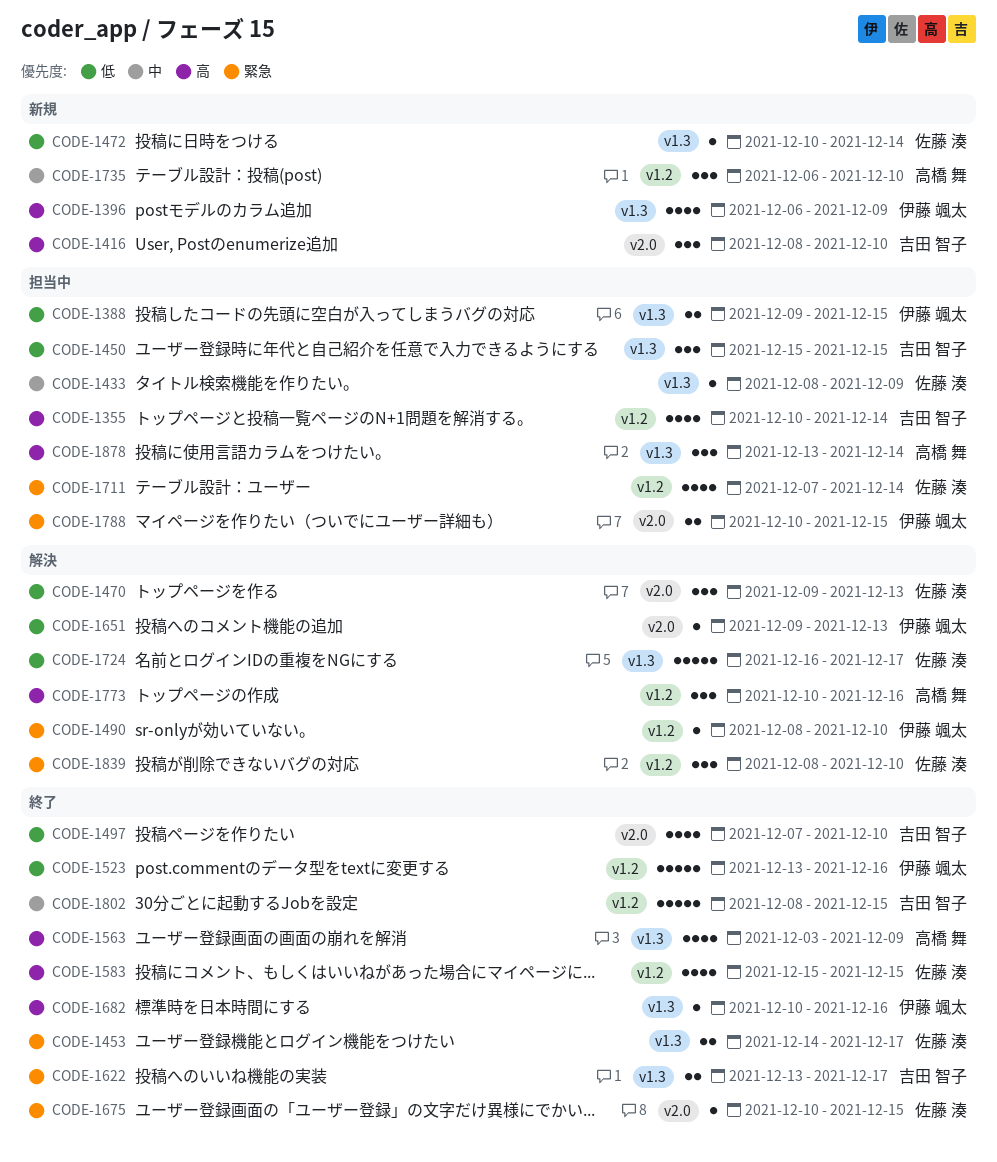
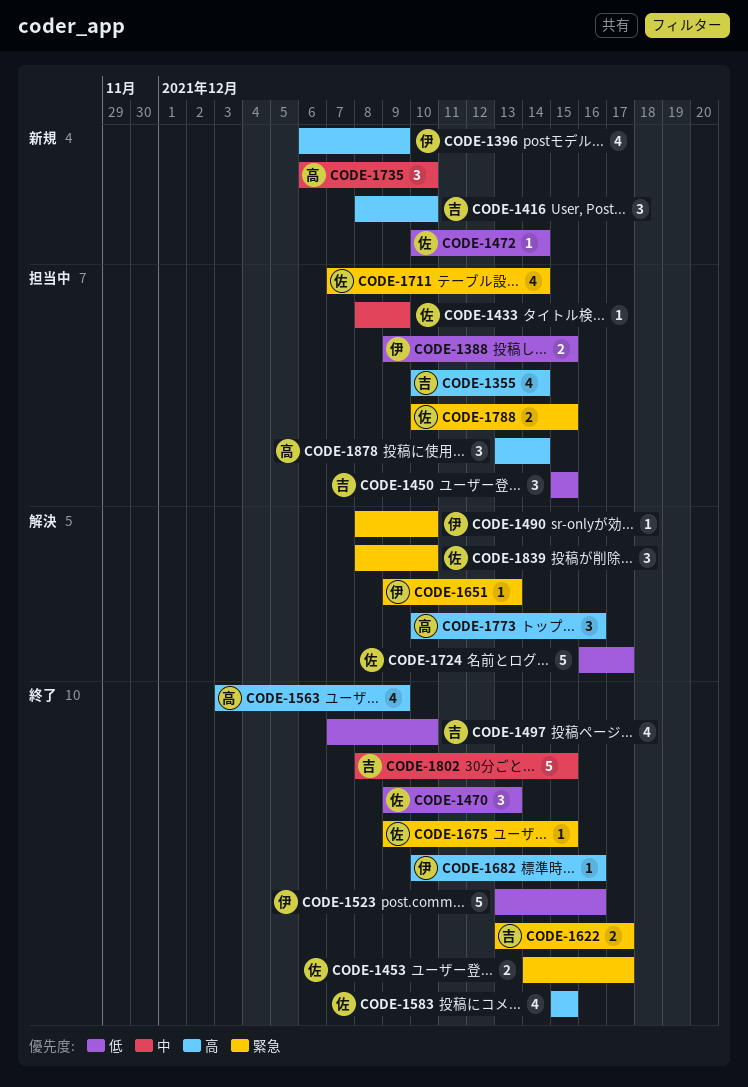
CODE-1470, status: 解決 -> 終了
CODE-1651, priority: 低 -> 緊急
CODE-1675, start: Dec 10 -> Dec 9
CODE-1788, owner: 伊藤 颯太 -> 佐藤 湊

